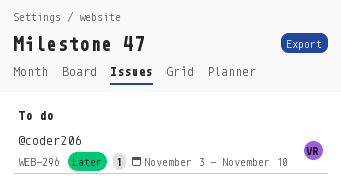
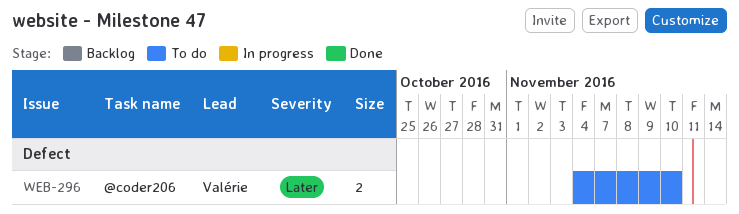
WEB-296, estimate: 1 -> 2
WEB-296, start: Nov 3 -> Nov 4

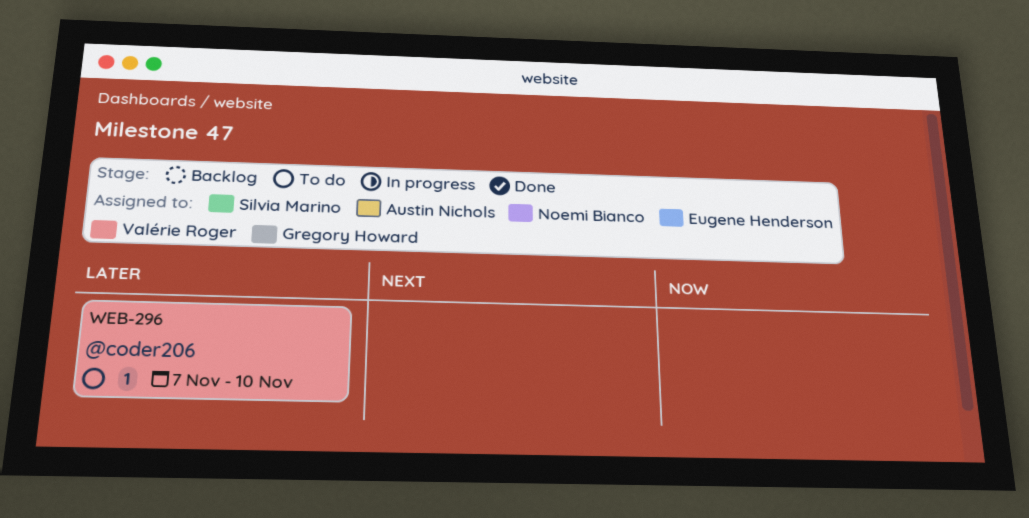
WEB-296, estimate: 2 -> 1
WEB-296, start: Nov 4 -> Nov 7

